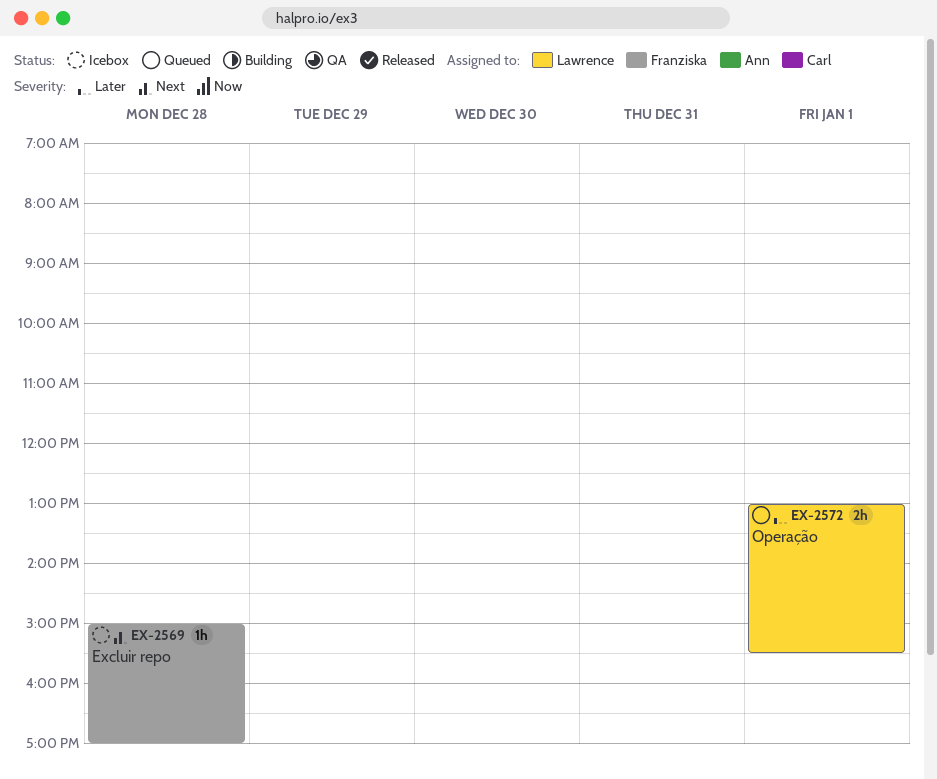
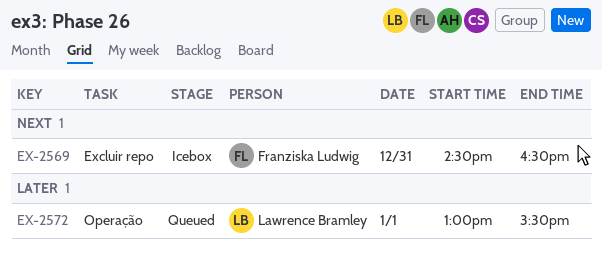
EX-2569, day: Dec 28 -> Dec 31
EX-2569, begins: 15:00 -> 14:30
EX-2569, ends: 17:00 -> 16:30

